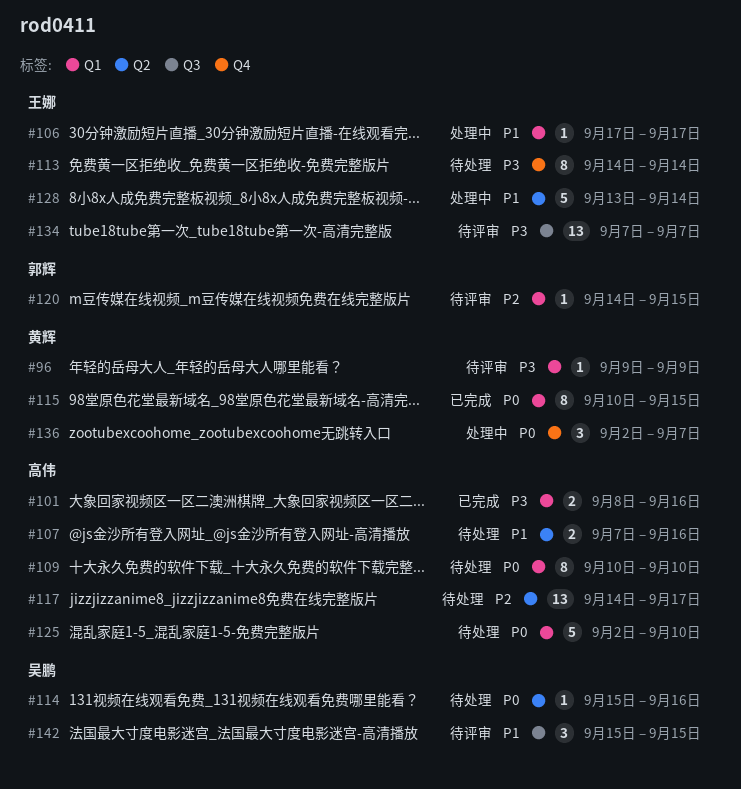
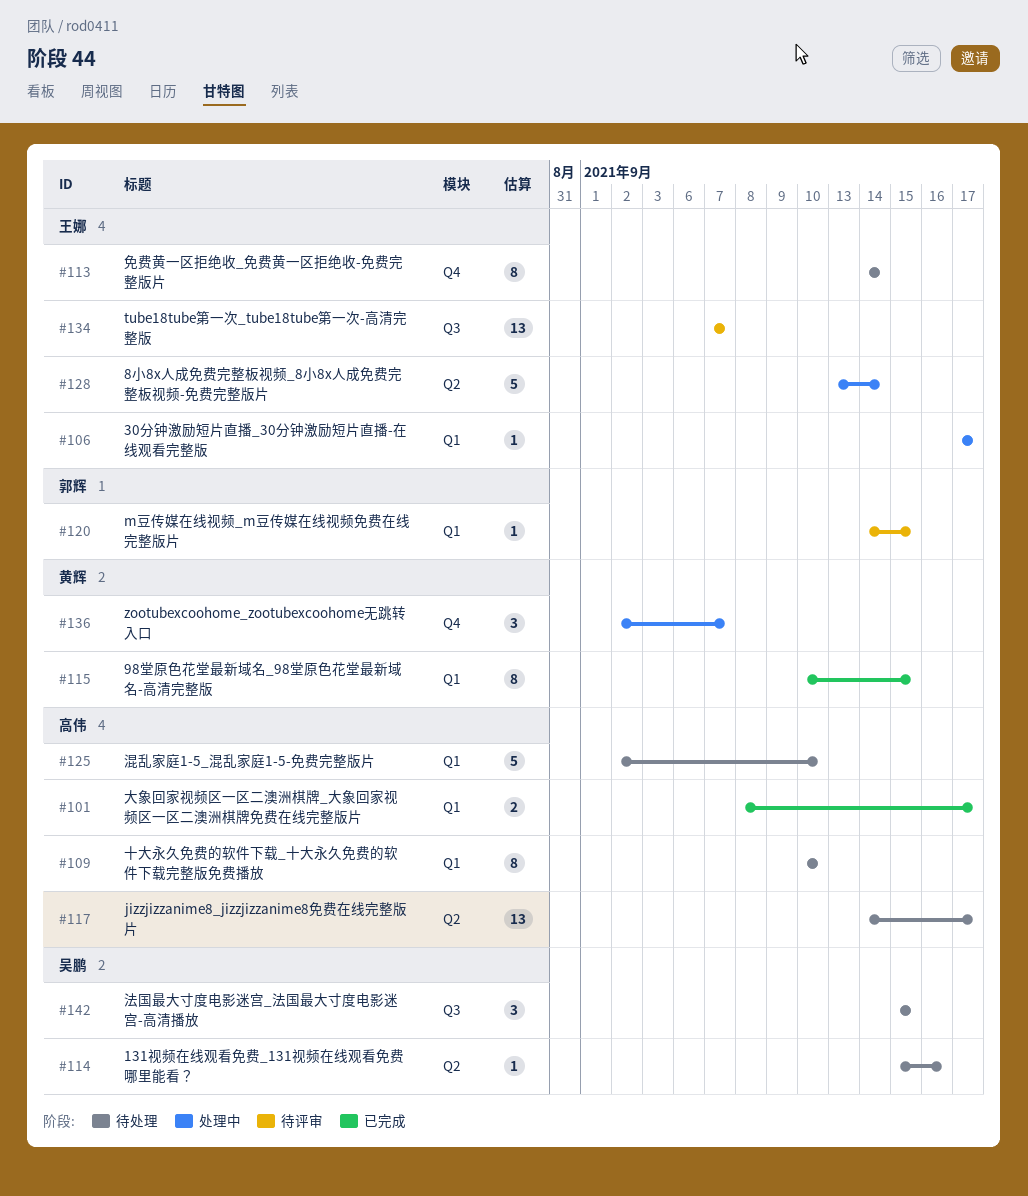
#96: present -> none
#101, due: Sep 16 -> Sep 17
#107: present -> none
#142, status: 待评审 -> 待处理

